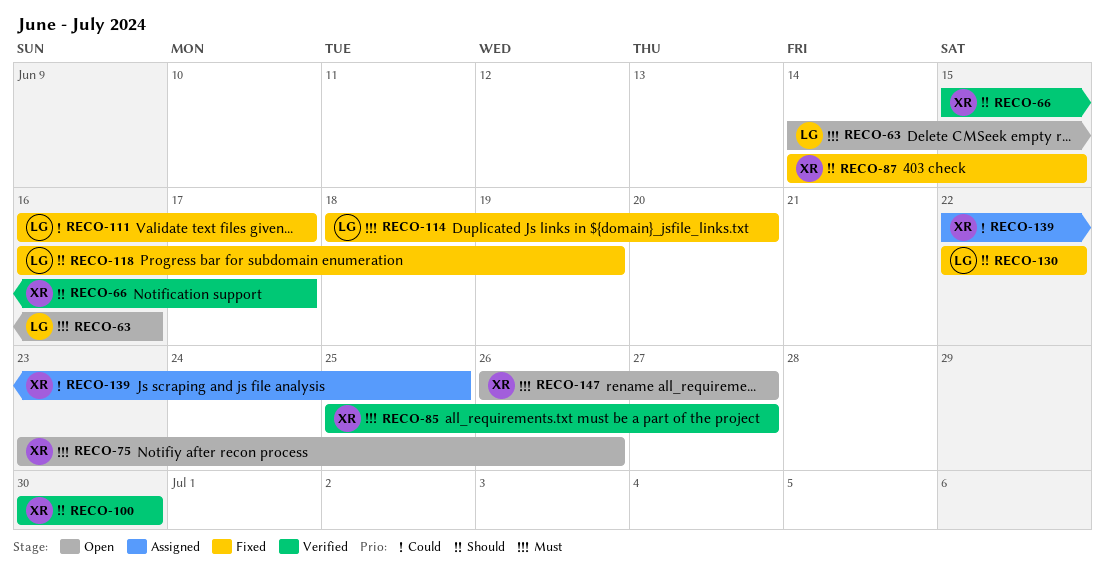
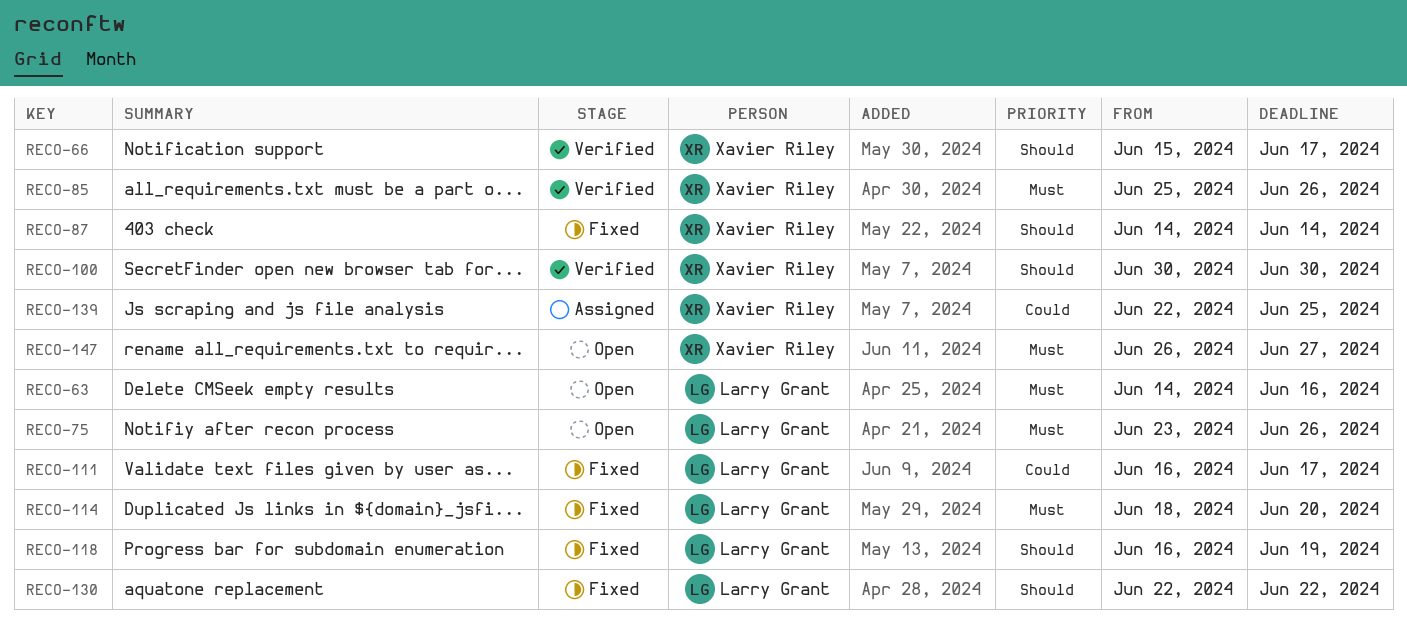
RECO-75, owner: Xavier Riley -> Larry Grant
RECO-85, due: Jun 27 -> Jun 26
RECO-87, due: Jun 15 -> Jun 14

